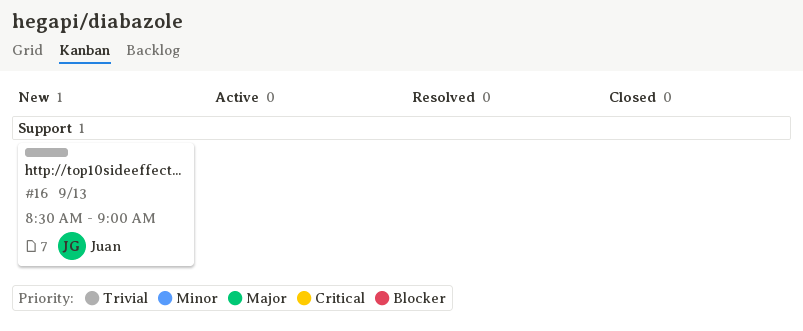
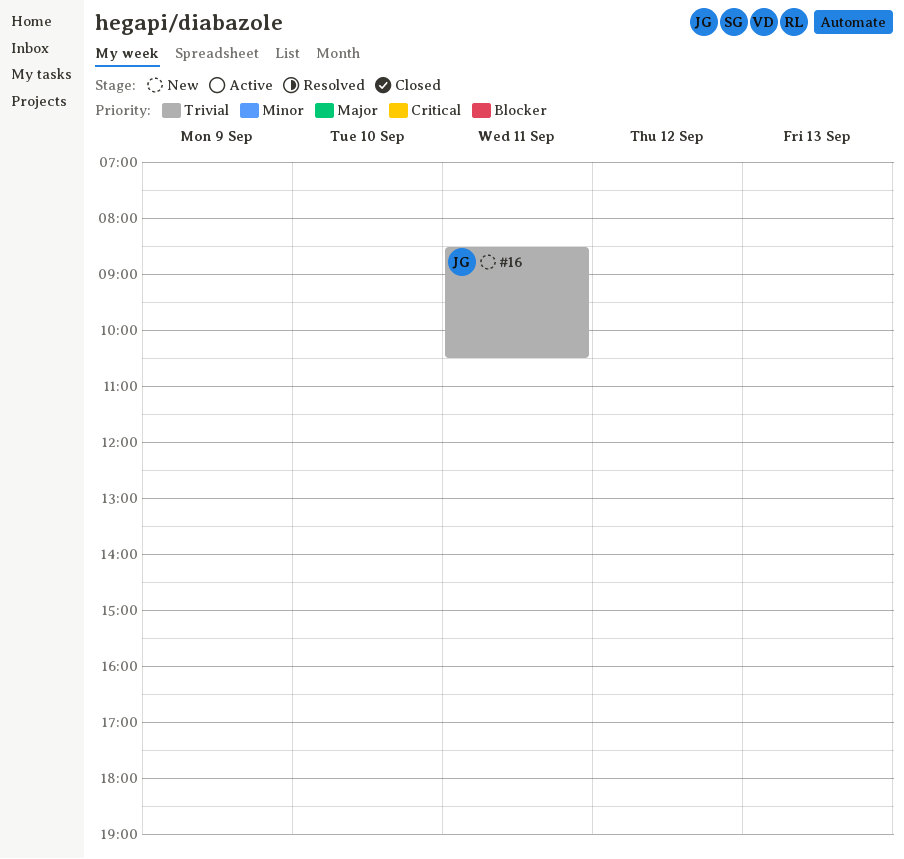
#16, day: Sep 13 -> Sep 11
#16, ends: 09:00 -> 10:30

